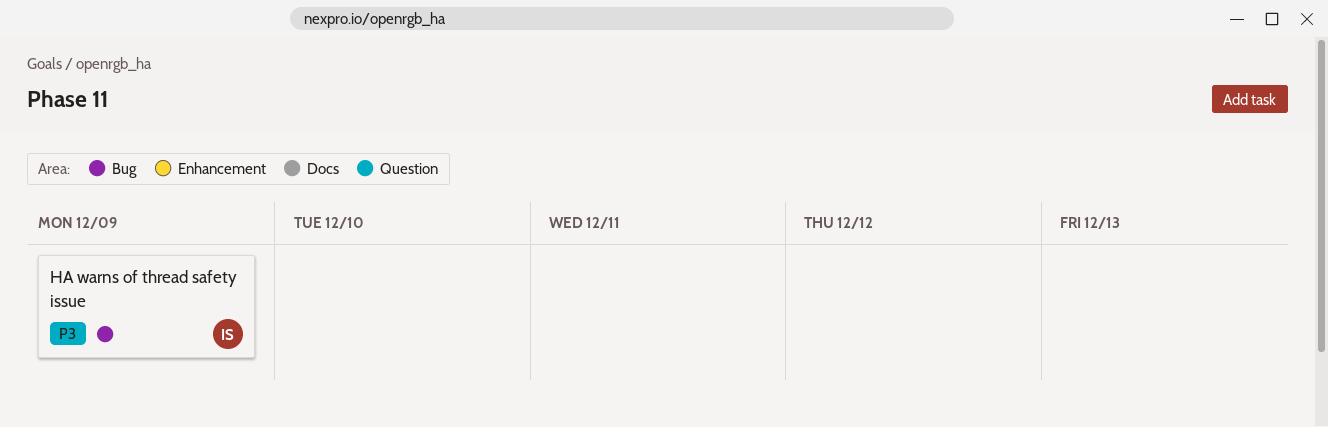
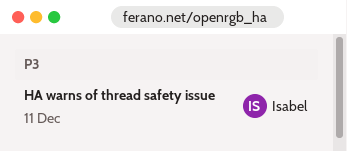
HA warns of thread safety issue, due: Dec 9 -> Dec 11

